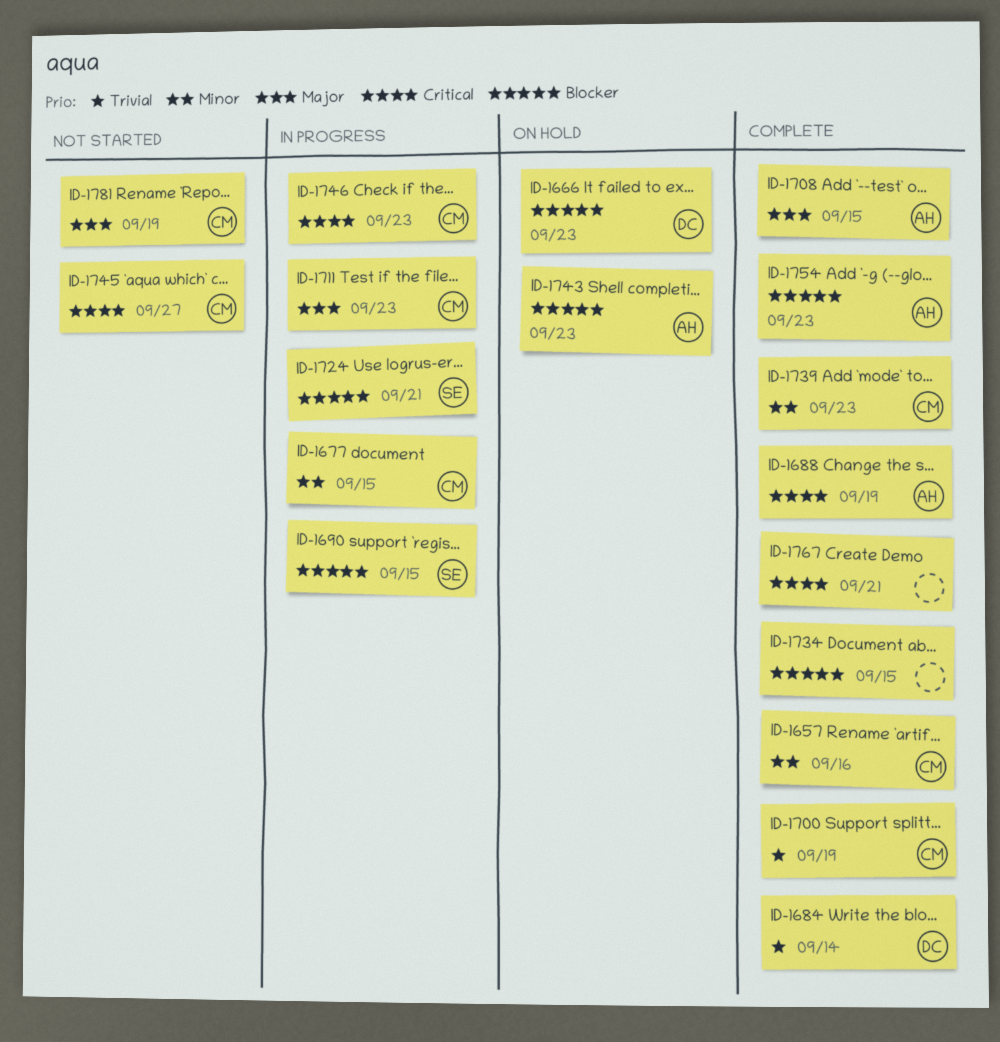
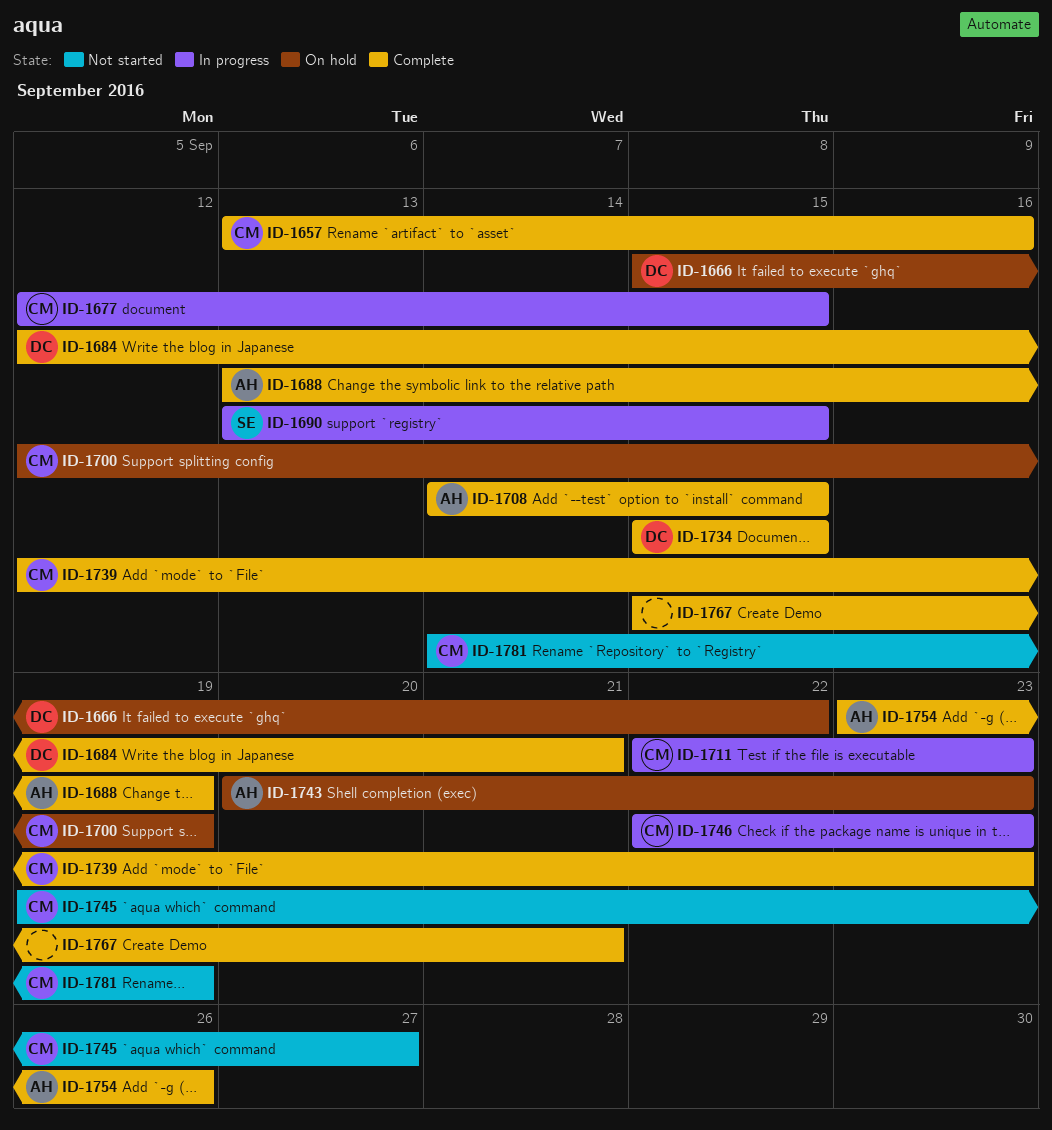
ID-1666, due: Sep 23 -> Sep 22
ID-1684, due: Sep 14 -> Sep 21
ID-1700, status: Complete -> On hold
ID-1724: present -> none
ID-1734, owner: none -> DC
ID-1754, due: Sep 23 -> Sep 26

